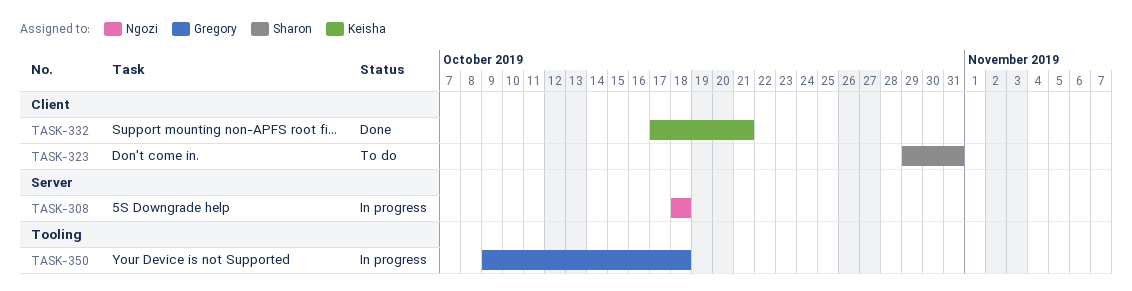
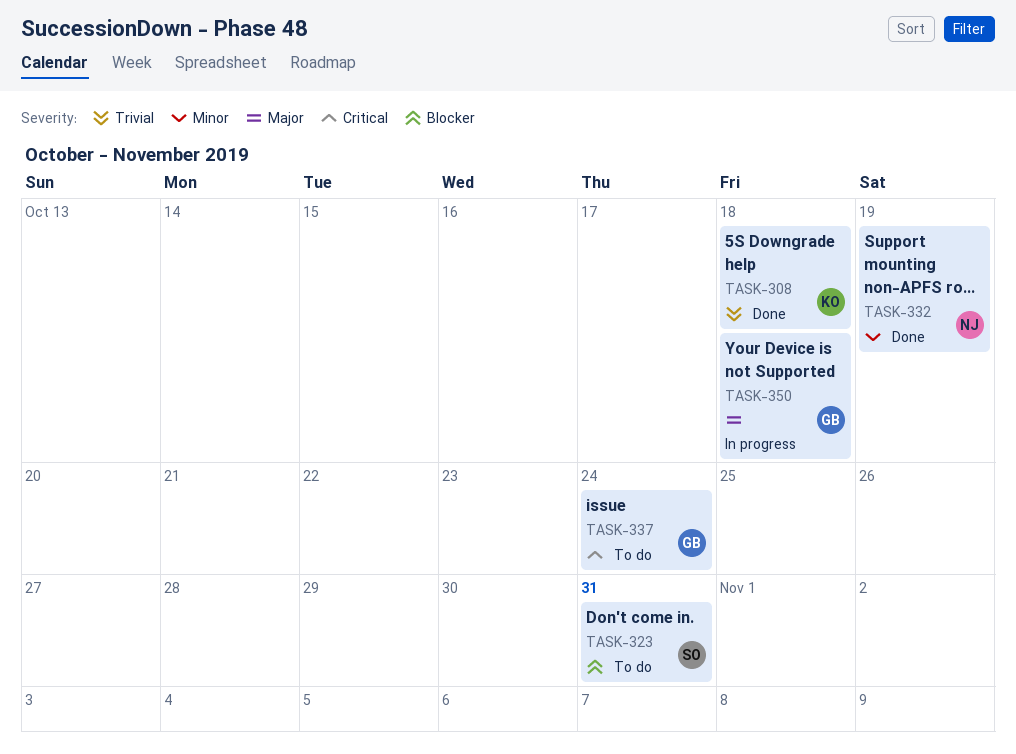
TASK-308, status: In progress -> Done
TASK-308, owner: Ngozi -> Keisha
TASK-332, owner: Keisha -> Ngozi
TASK-332, due: Oct 21 -> Oct 19
TASK-337: none -> present

